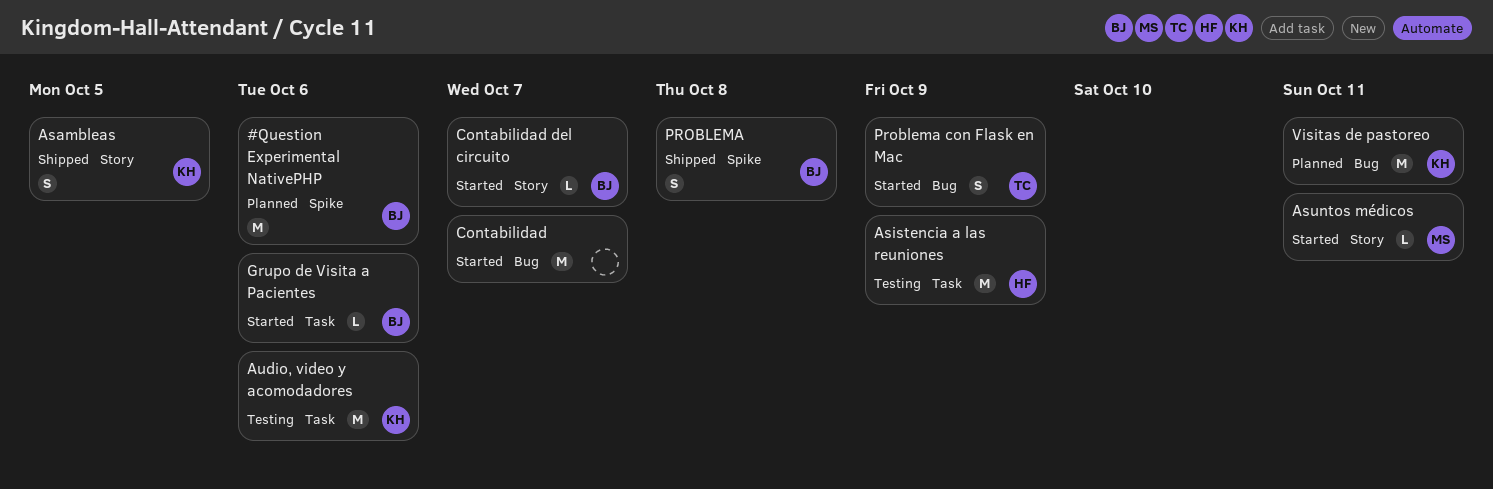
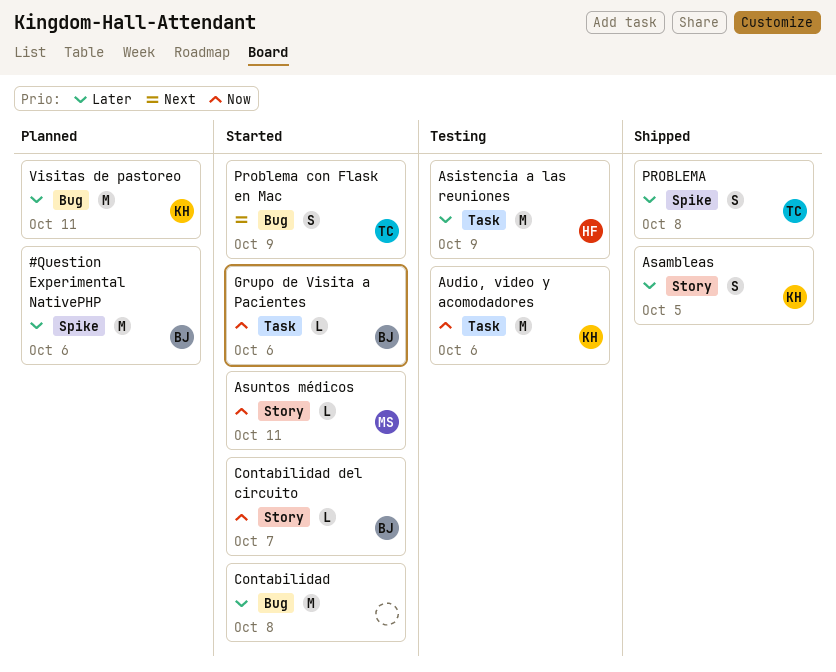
Contabilidad, due: Oct 7 -> Oct 8
PROBLEMA, owner: BJ -> TC

